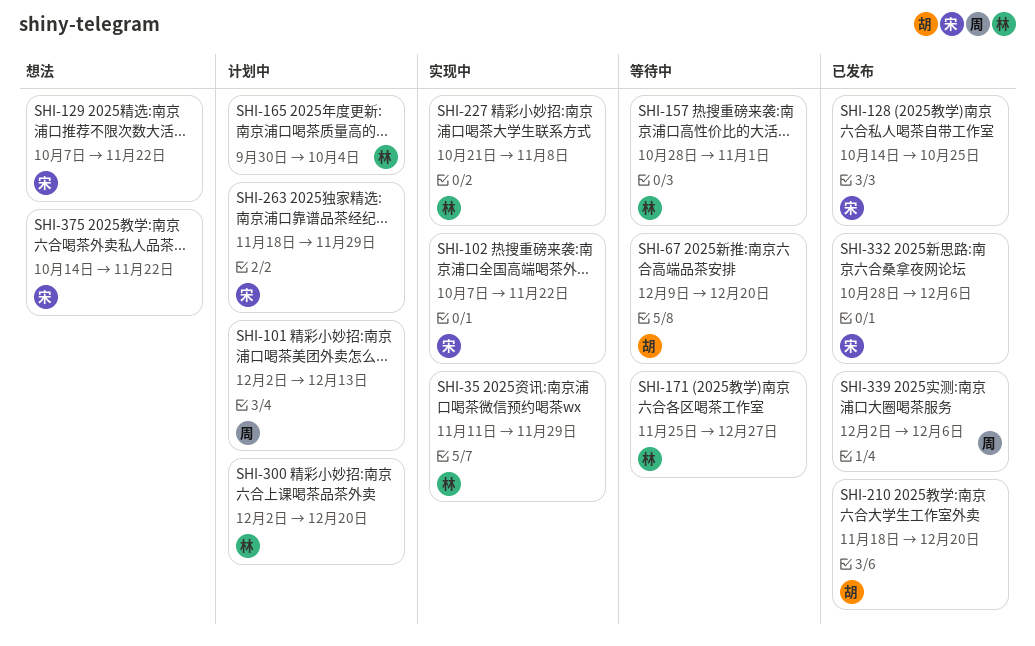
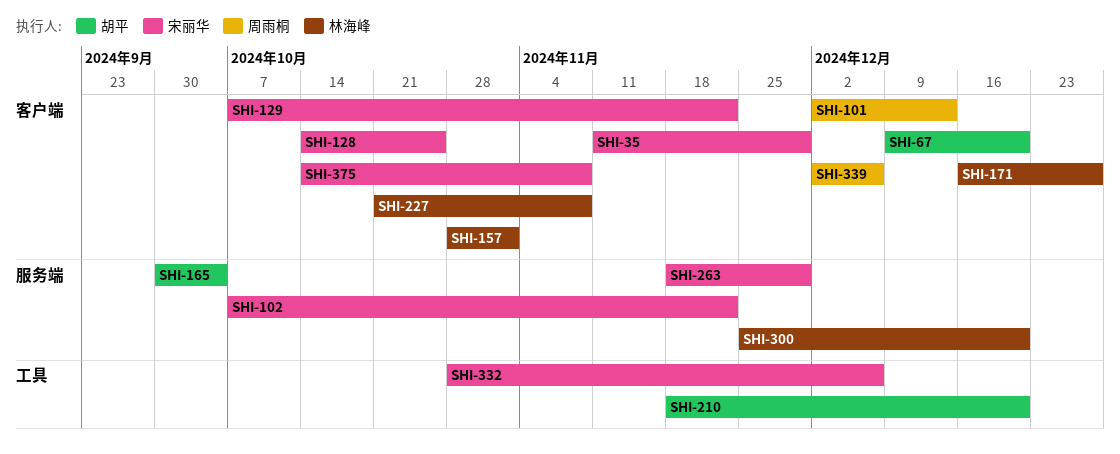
SHI-35, owner: 林海峰 -> 宋丽华
SHI-165, owner: 林海峰 -> 胡平
SHI-171, start: Nov 25 -> Dec 16
SHI-300, start: Dec 2 -> Nov 25
SHI-375, due: Nov 22 -> Nov 8

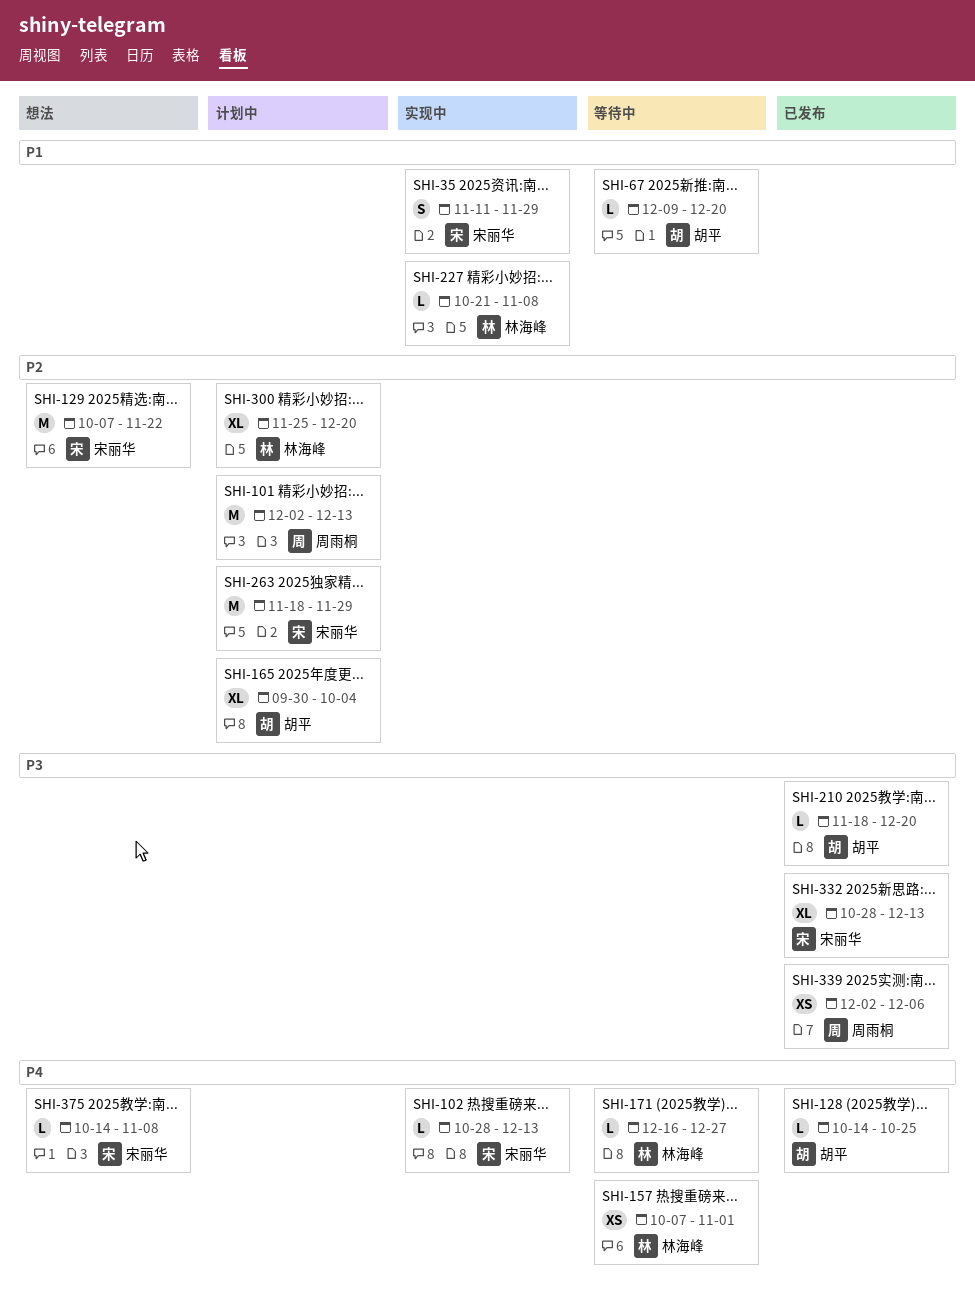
SHI-102, start: Oct 7 -> Oct 28
SHI-102, due: Nov 22 -> Dec 13
SHI-128, owner: 宋丽华 -> 胡平
SHI-157, start: Oct 28 -> Oct 7
SHI-332, due: Dec 6 -> Dec 13

